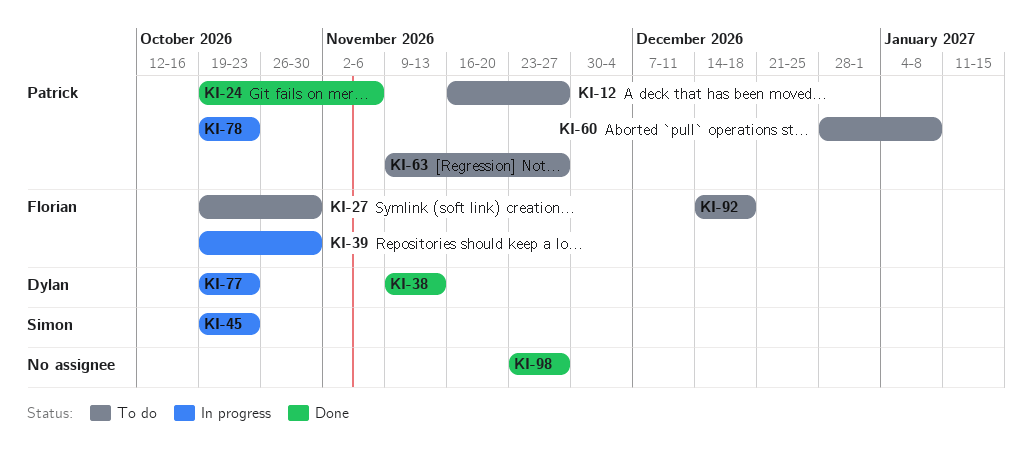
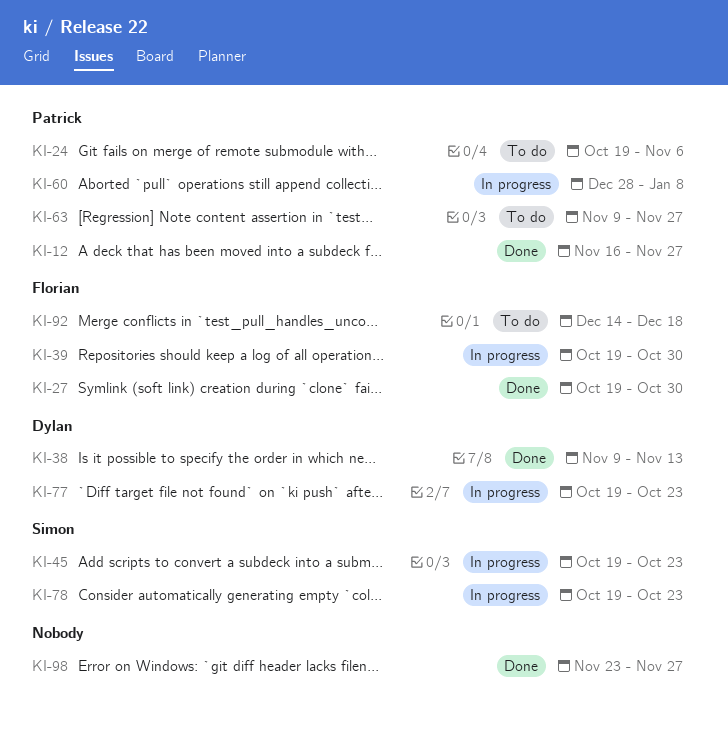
KI-12, status: To do -> Done
KI-24, status: Done -> To do
KI-27, status: To do -> Done
KI-60, status: To do -> In progress
KI-78, owner: Patrick -> Simon

